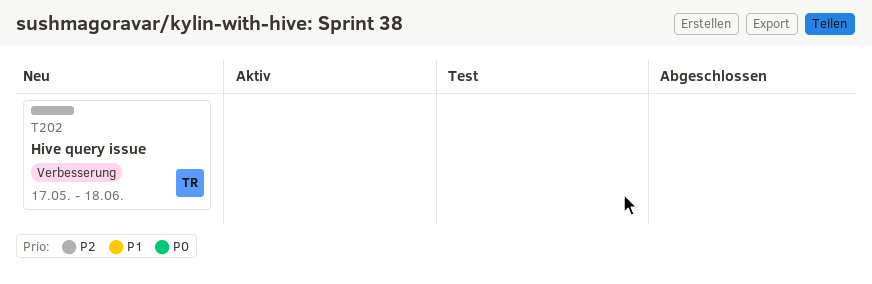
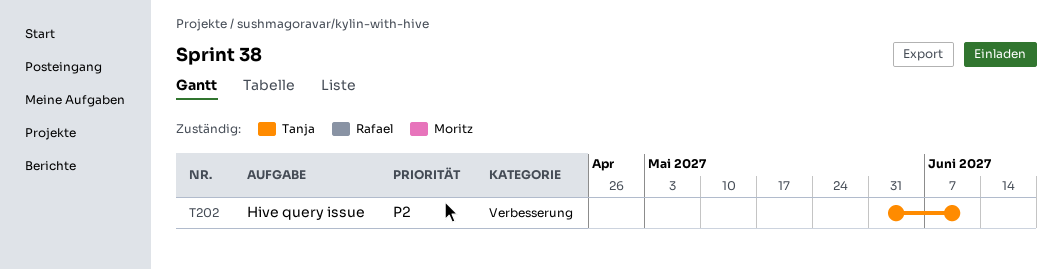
T202, start: May 17 -> May 31
T202, due: Jun 18 -> Jun 11

